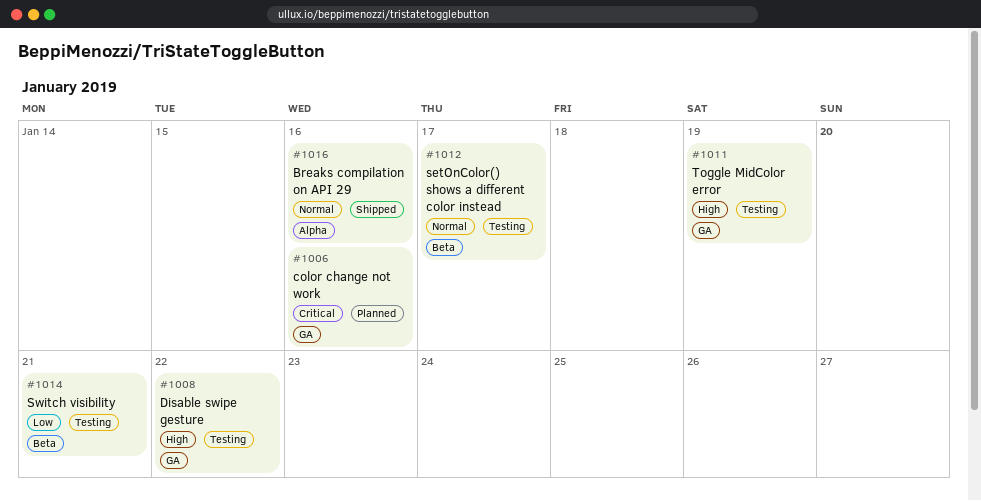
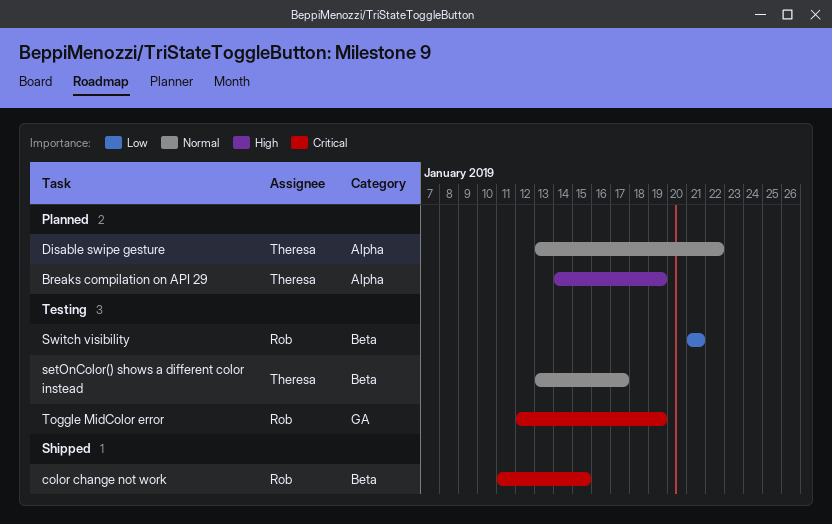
Breaks compilation on API 29, status: Shipped -> Planned
Breaks compilation on API 29, priority: Normal -> High
Breaks compilation on API 29, due: Jan 16 -> Jan 19
color change not work, status: Planned -> Shipped
color change not work, label: GA -> Beta
color change not work, due: Jan 16 -> Jan 15
Disable swipe gesture, status: Testing -> Planned
Disable swipe gesture, priority: High -> Normal
Disable swipe gesture, label: GA -> Alpha
Toggle MidColor error, priority: High -> Critical

